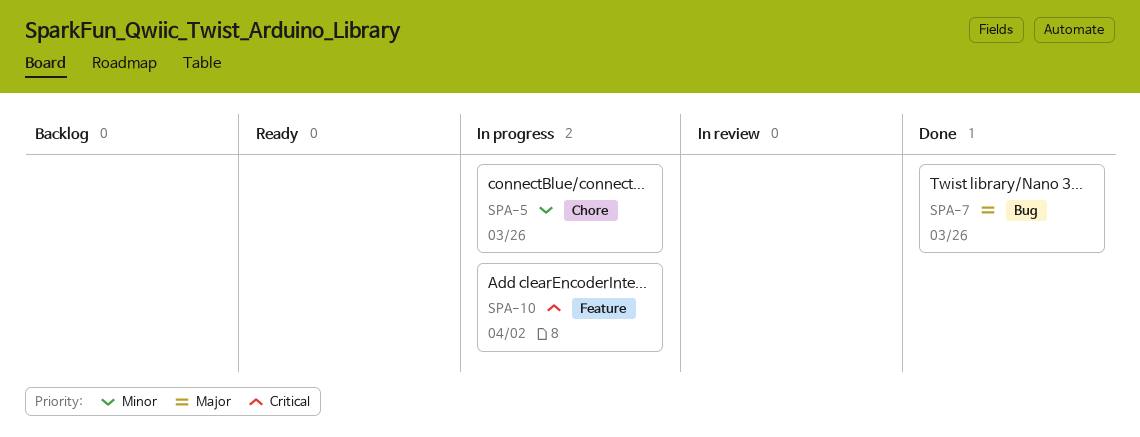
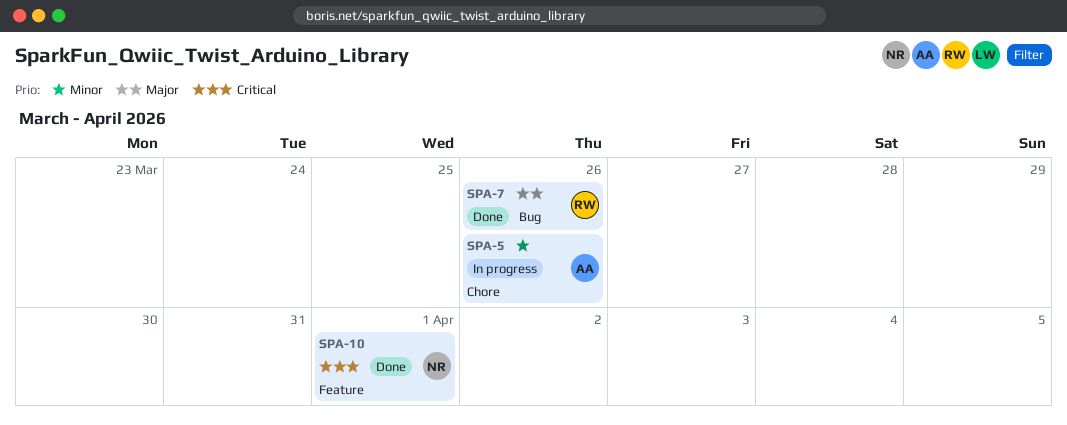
SPA-10, status: In progress -> Done
SPA-10, due: Apr 2 -> Apr 1

